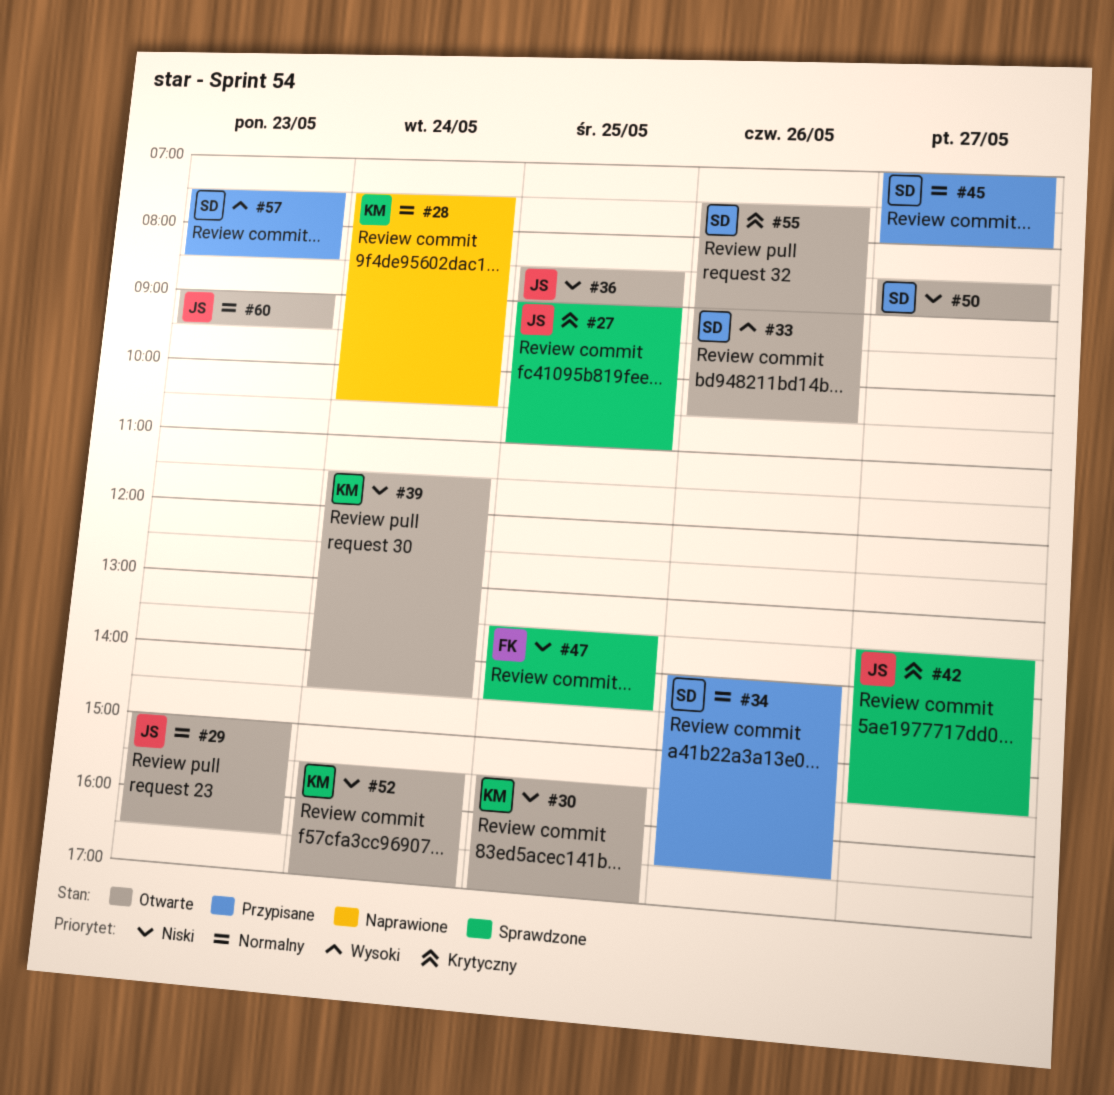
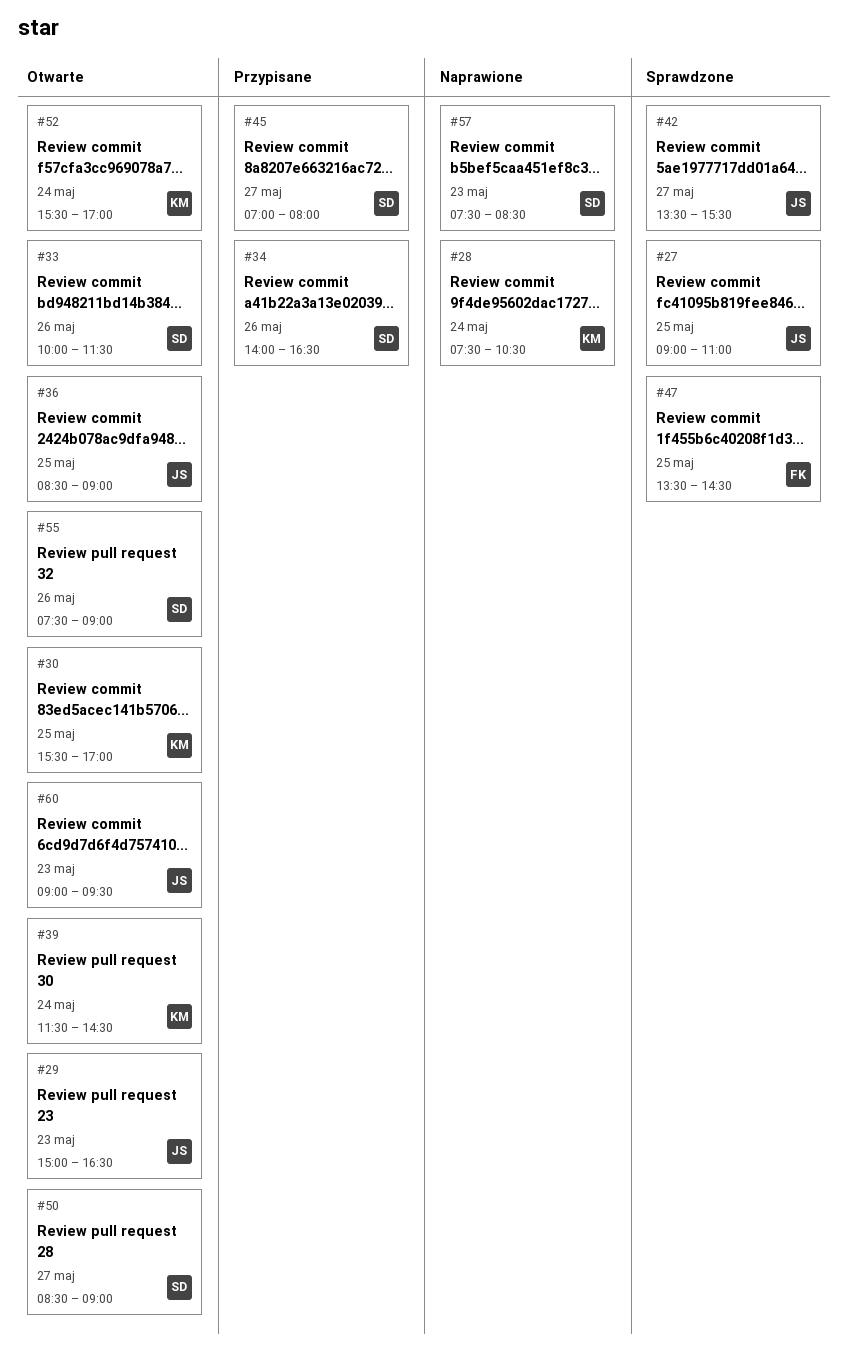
#33, begins: 09:00 -> 10:00
#33, ends: 10:30 -> 11:30
#57, status: Przypisane -> Naprawione

